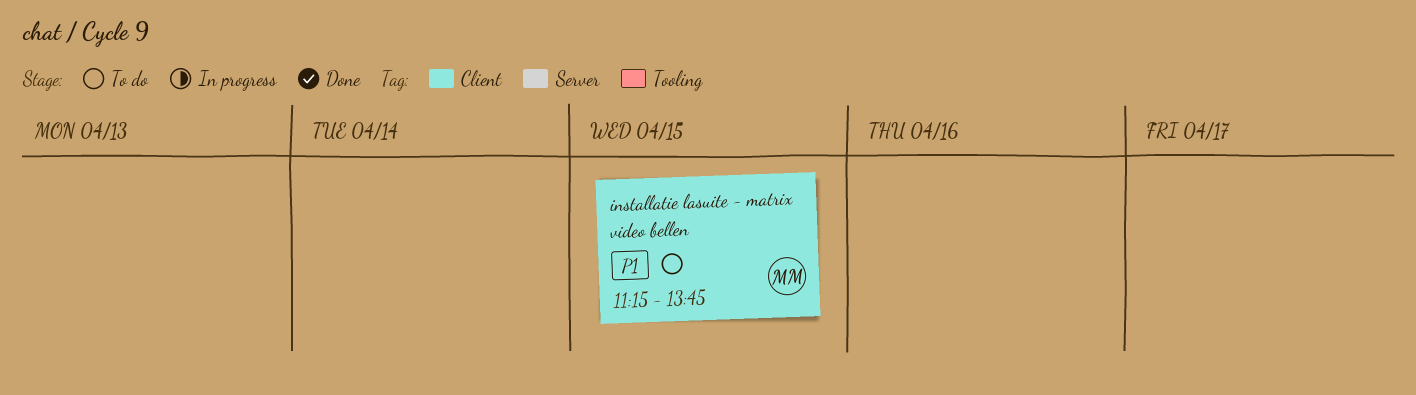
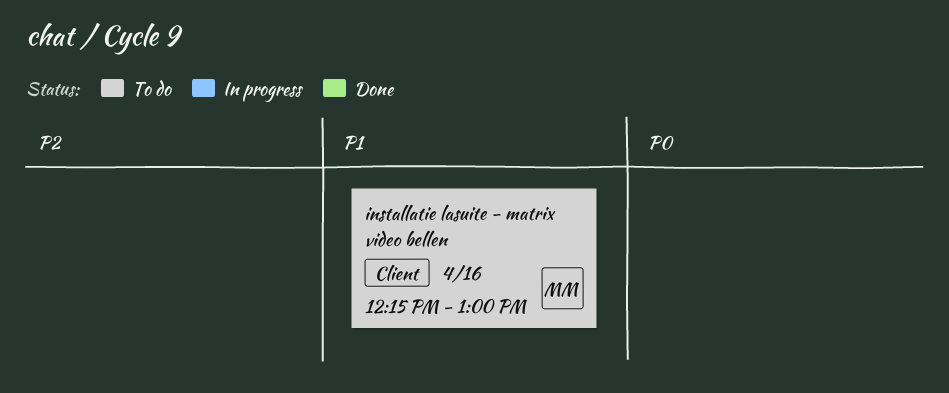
installatie lasuite - matrix video bellen, day: Apr 15 -> Apr 16
installatie lasuite - matrix video bellen, begins: 11:15 -> 12:15
installatie lasuite - matrix video bellen, ends: 13:45 -> 13:00

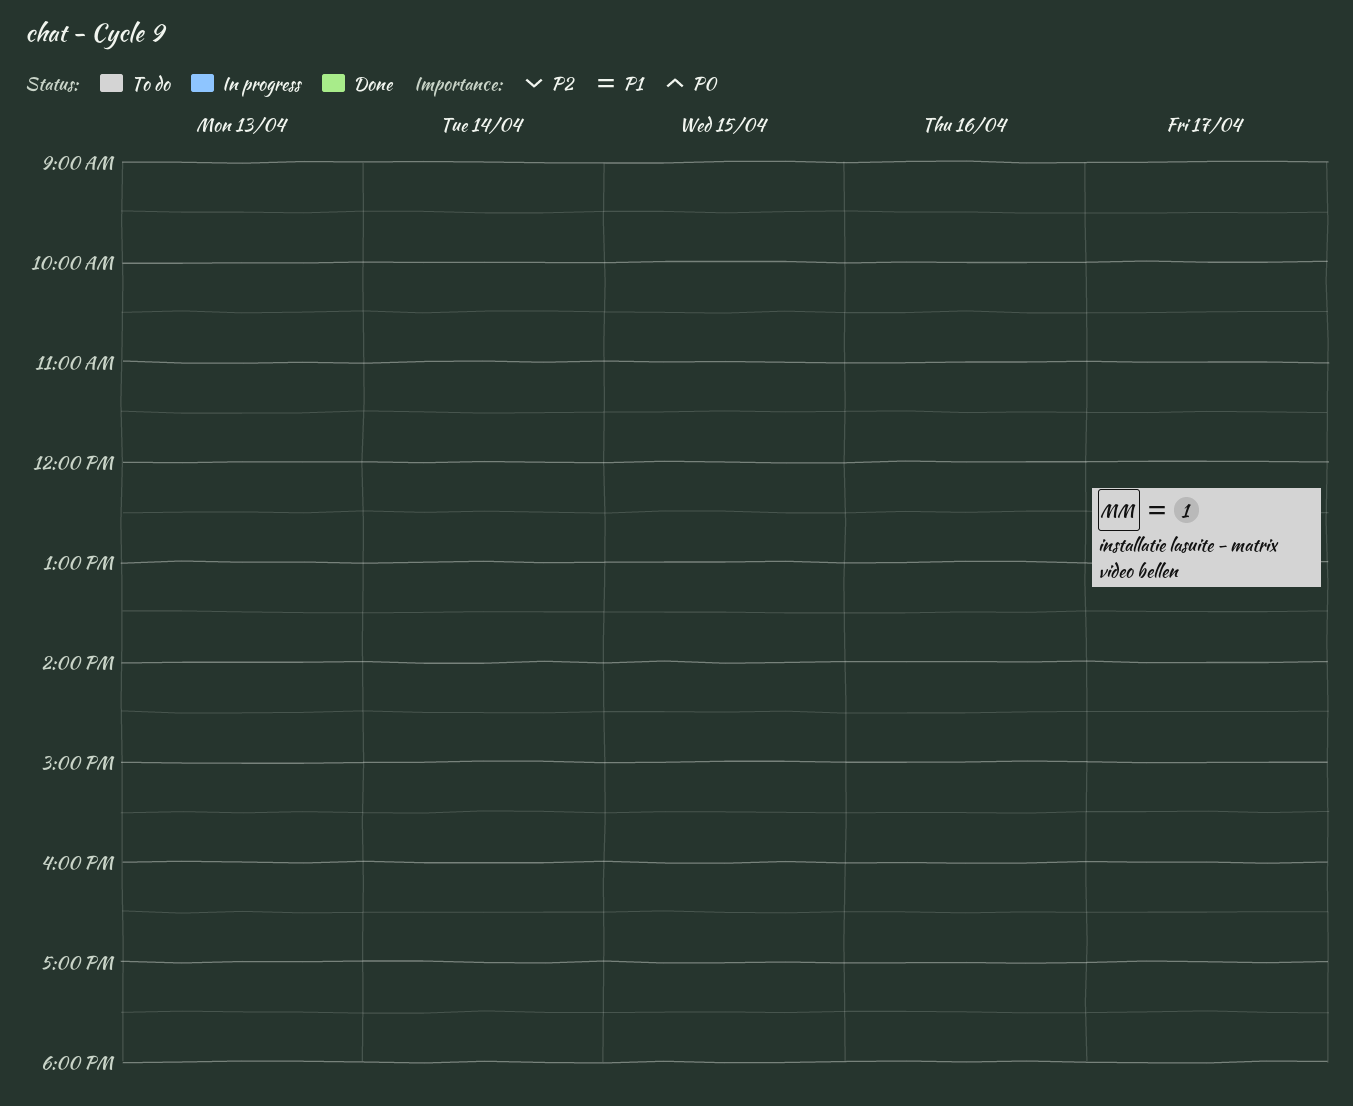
installatie lasuite - matrix video bellen, day: Apr 16 -> Apr 17
installatie lasuite - matrix video bellen, ends: 13:00 -> 13:15

